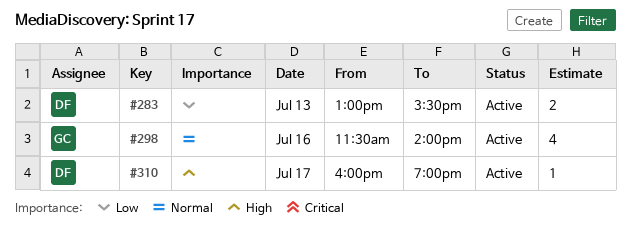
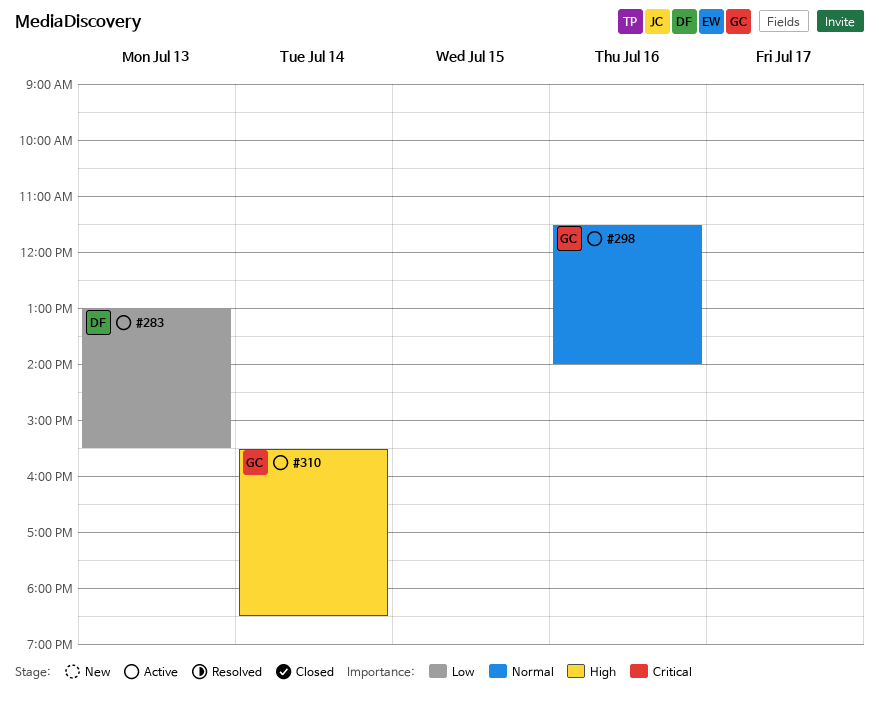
#310, owner: DF -> GC
#310, day: Jul 17 -> Jul 14
#310, begins: 16:00 -> 15:30
#310, ends: 19:00 -> 18:30

